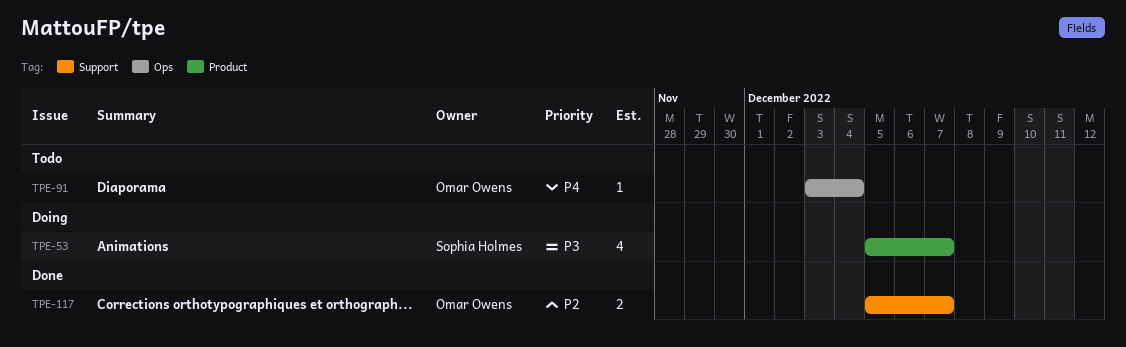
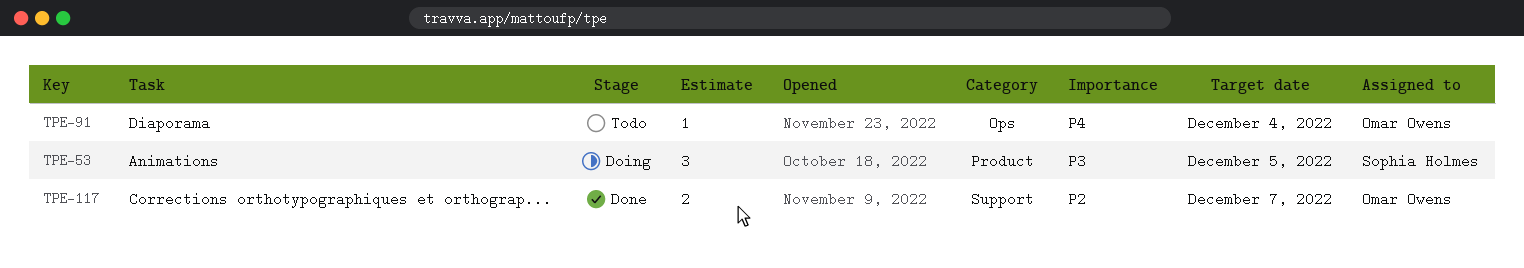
TPE-53, estimate: 4 -> 3
TPE-53, due: Dec 7 -> Dec 5

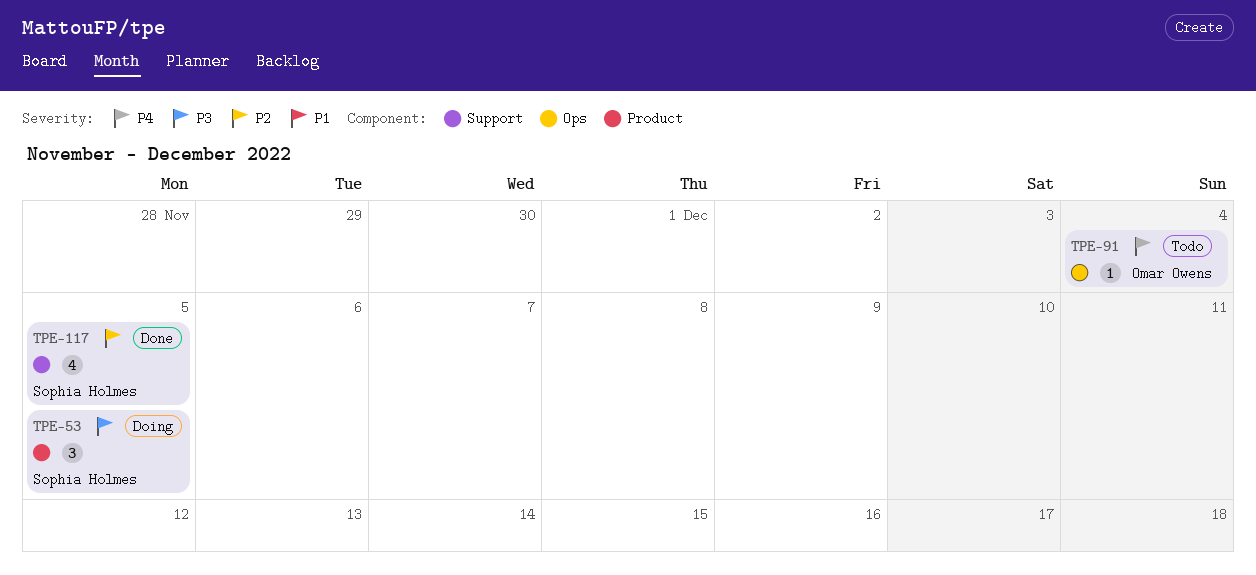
TPE-117, owner: Omar Owens -> Sophia Holmes
TPE-117, estimate: 2 -> 4
TPE-117, due: Dec 7 -> Dec 5

